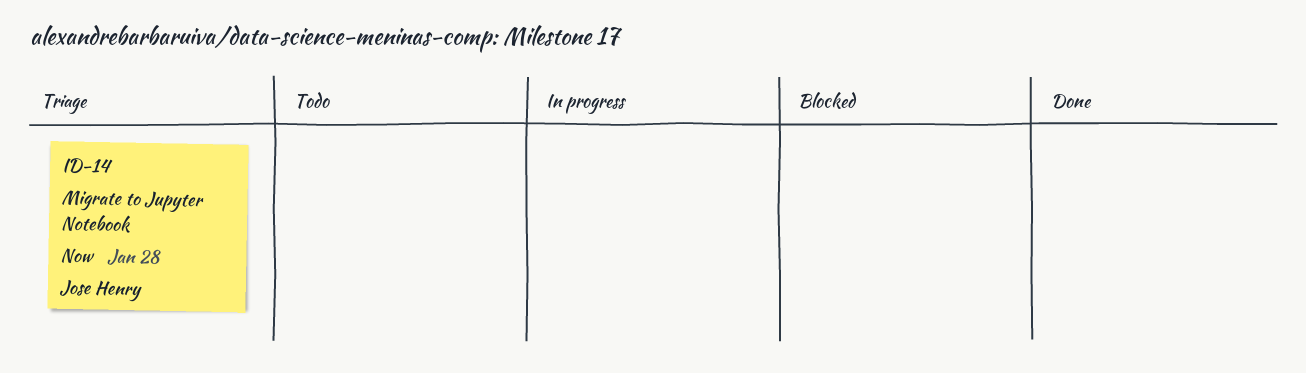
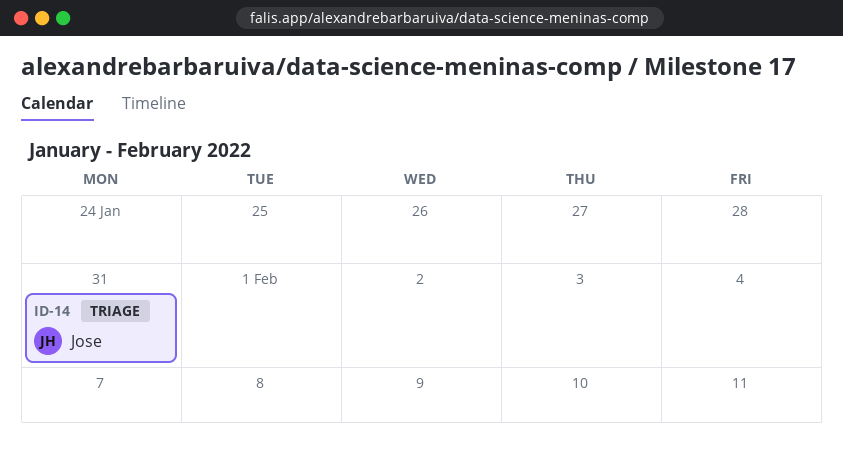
ID-14, due: Jan 28 -> Jan 31

